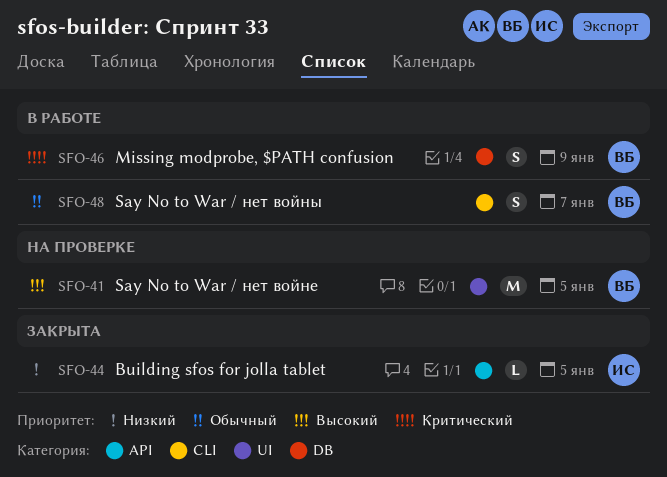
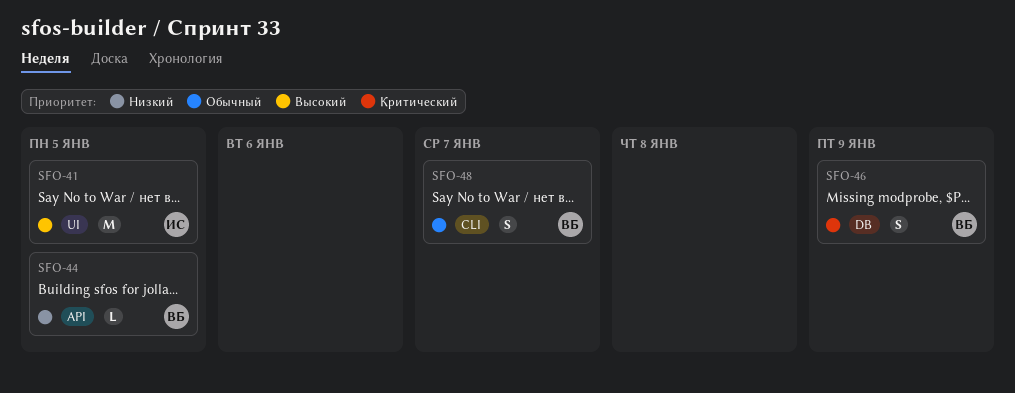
SFO-41, owner: ВБ -> ИС
SFO-44, owner: ИС -> ВБ

